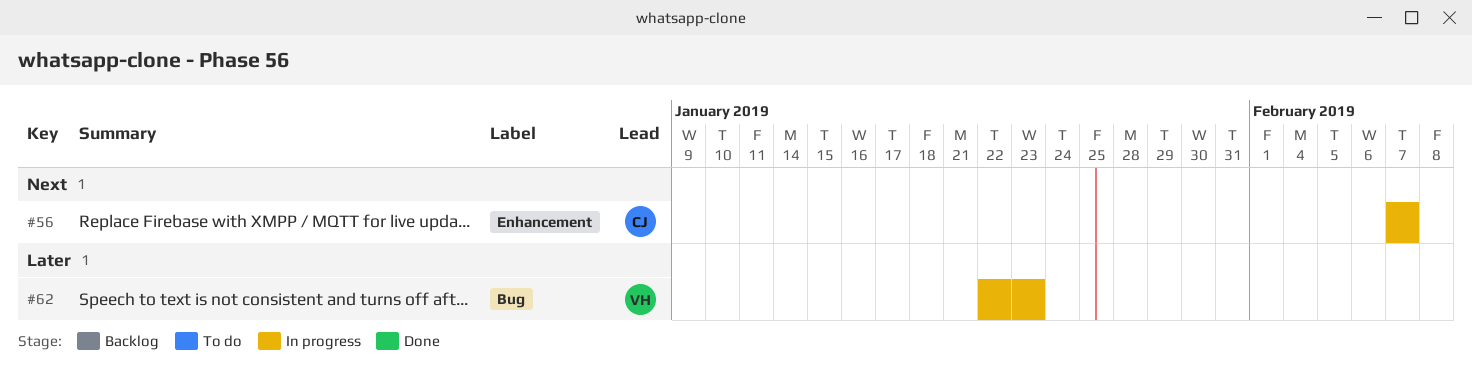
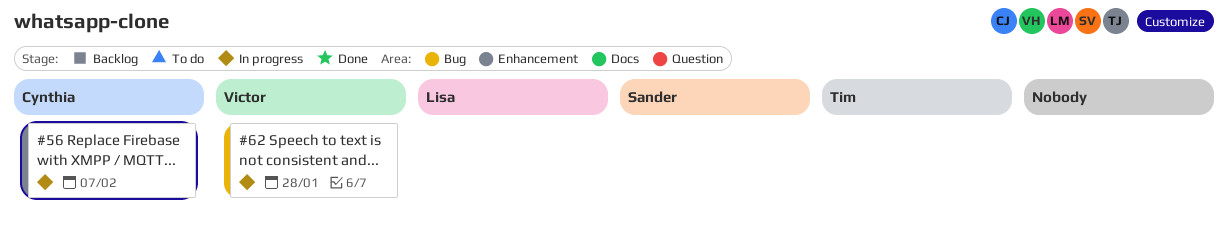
#62, due: Jan 23 -> Jan 28

